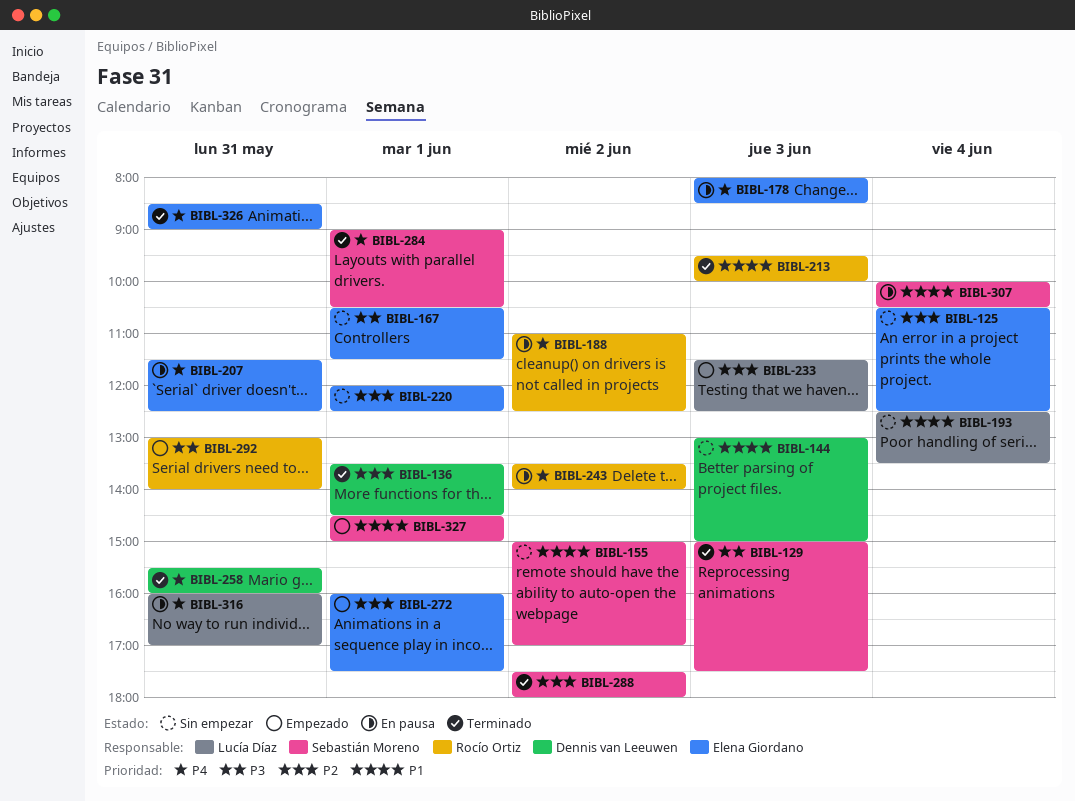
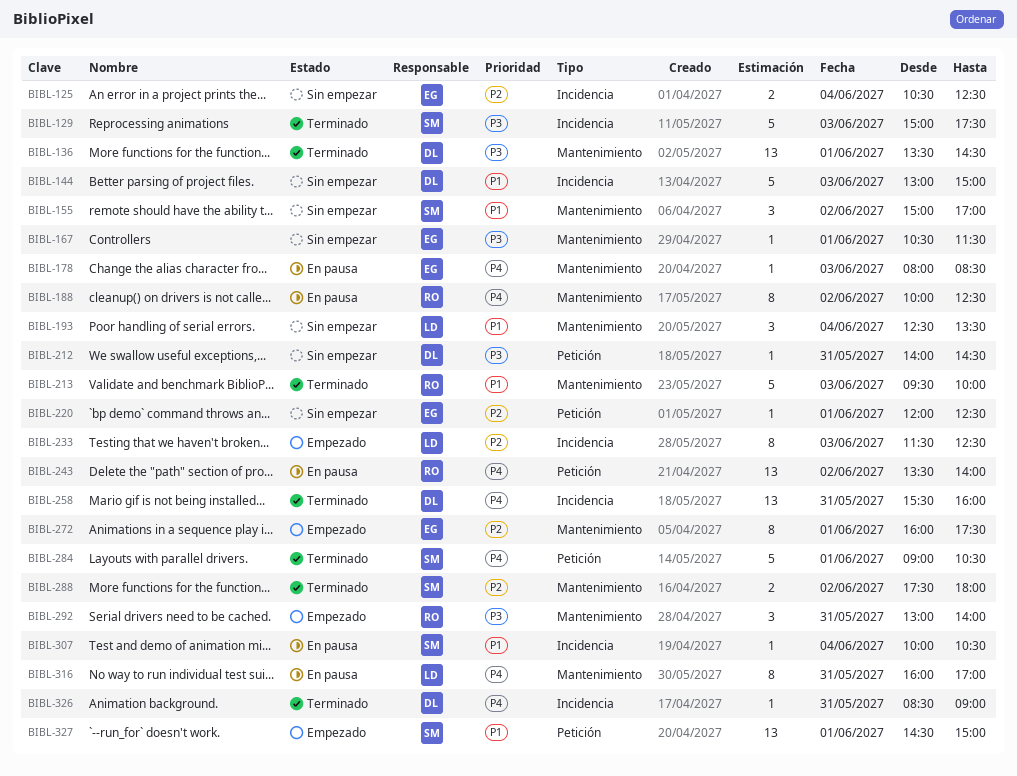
BIBL-136, priority: P2 -> P3
BIBL-188, begins: 11:00 -> 10:00
BIBL-207: present -> none
BIBL-212: none -> present
BIBL-326, owner: Elena Giordano -> Dennis van Leeuwen

